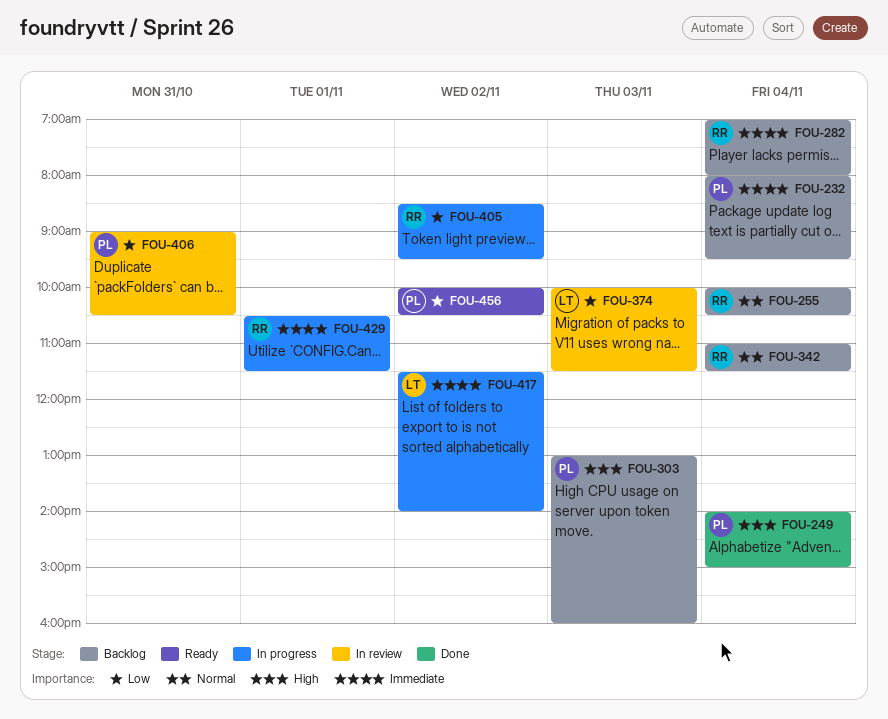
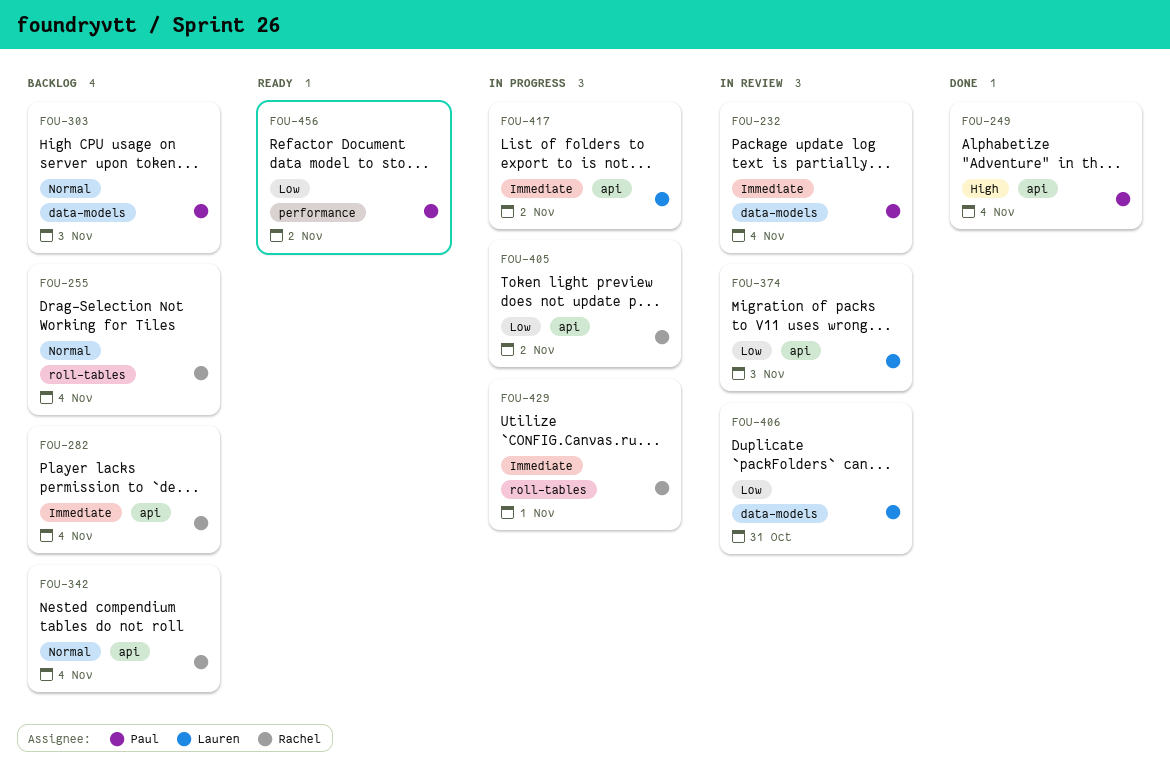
FOU-232, status: Backlog -> In review
FOU-303, priority: High -> Normal
FOU-406, owner: Paul -> Lauren

